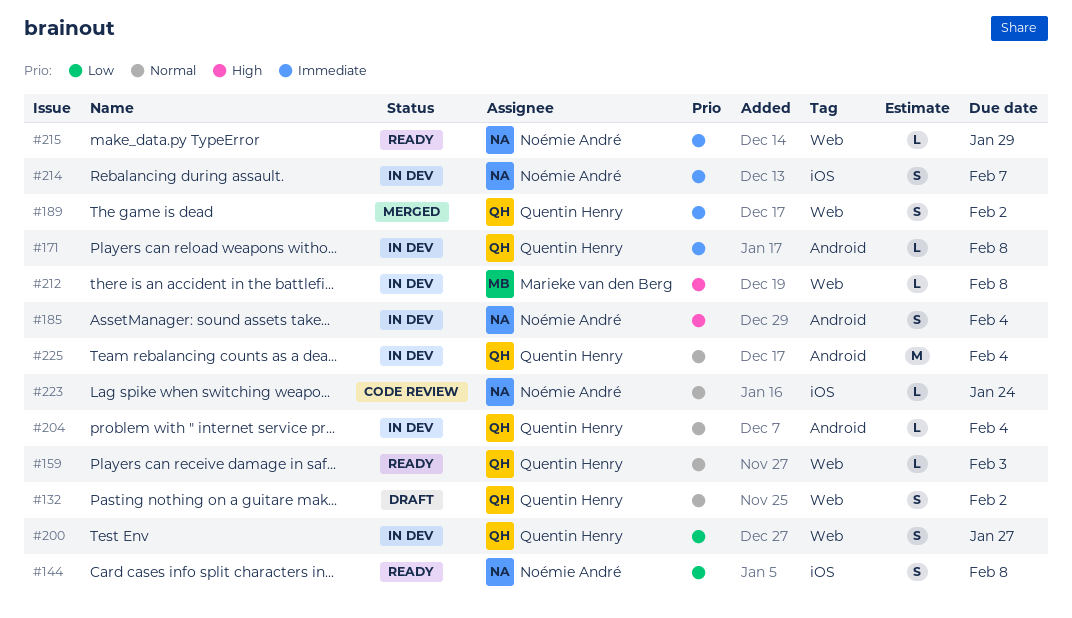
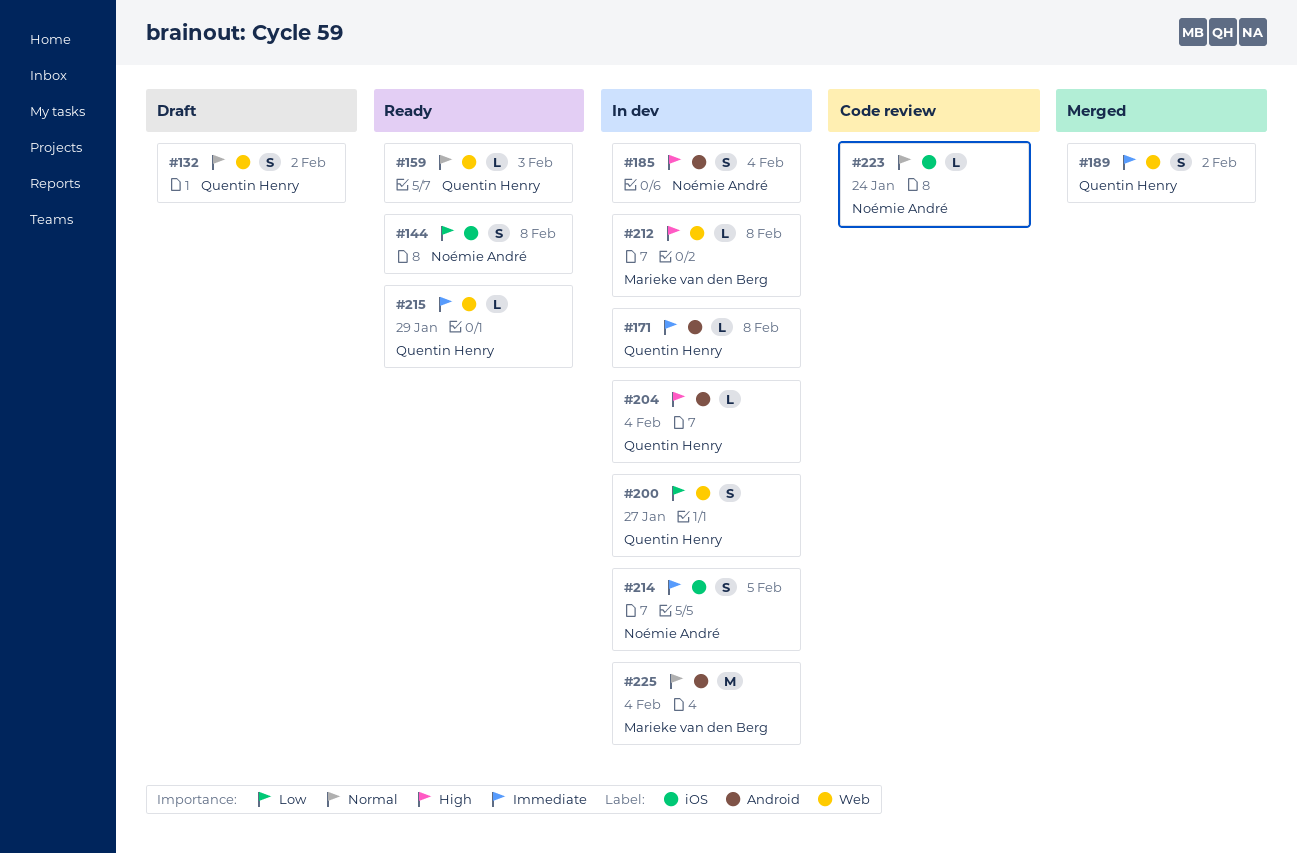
#204, priority: Normal -> High
#214, due: Feb 7 -> Feb 5
#215, owner: Noémie André -> Quentin Henry
#225, owner: Quentin Henry -> Marieke van den Berg

